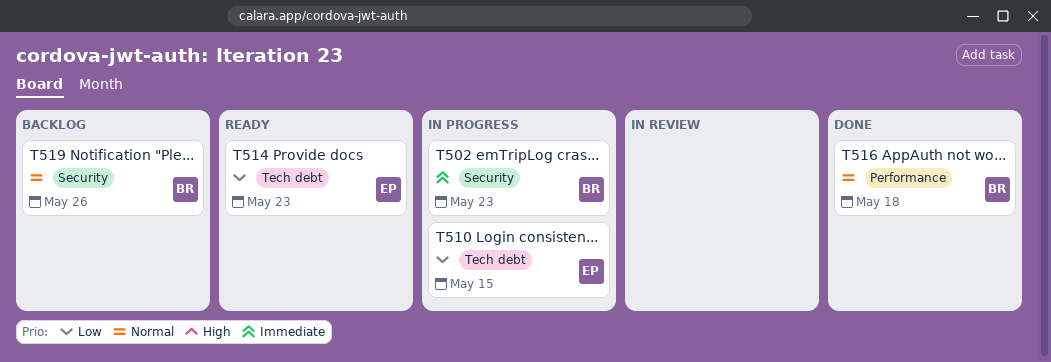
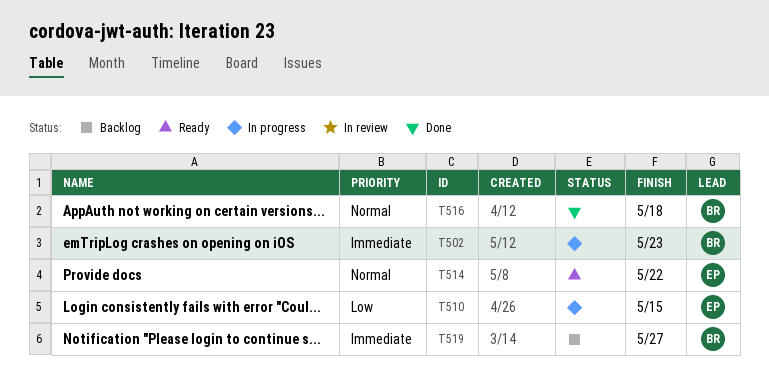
T514, priority: Low -> Normal
T514, due: May 23 -> May 22
T519, priority: Normal -> Immediate
T519, due: May 26 -> May 27

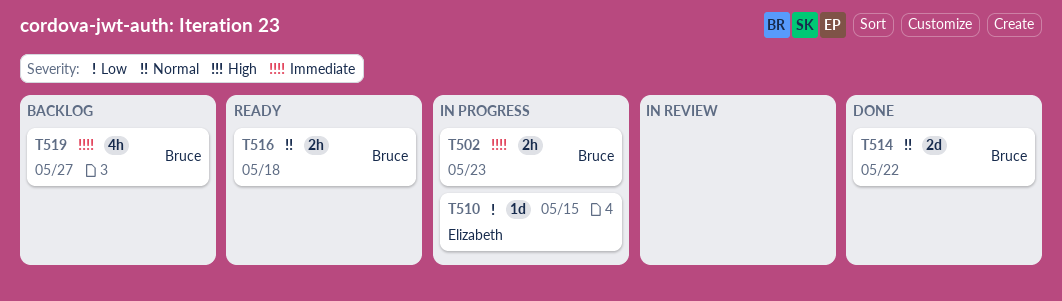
T514, status: Ready -> Done
T514, owner: Elizabeth -> Bruce
T516, status: Done -> Ready

